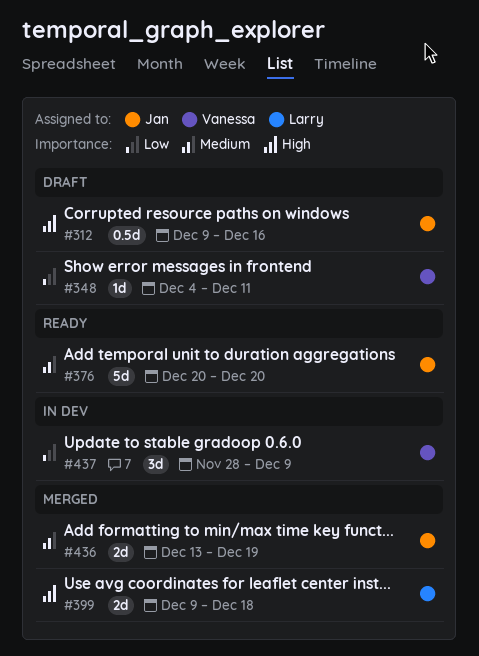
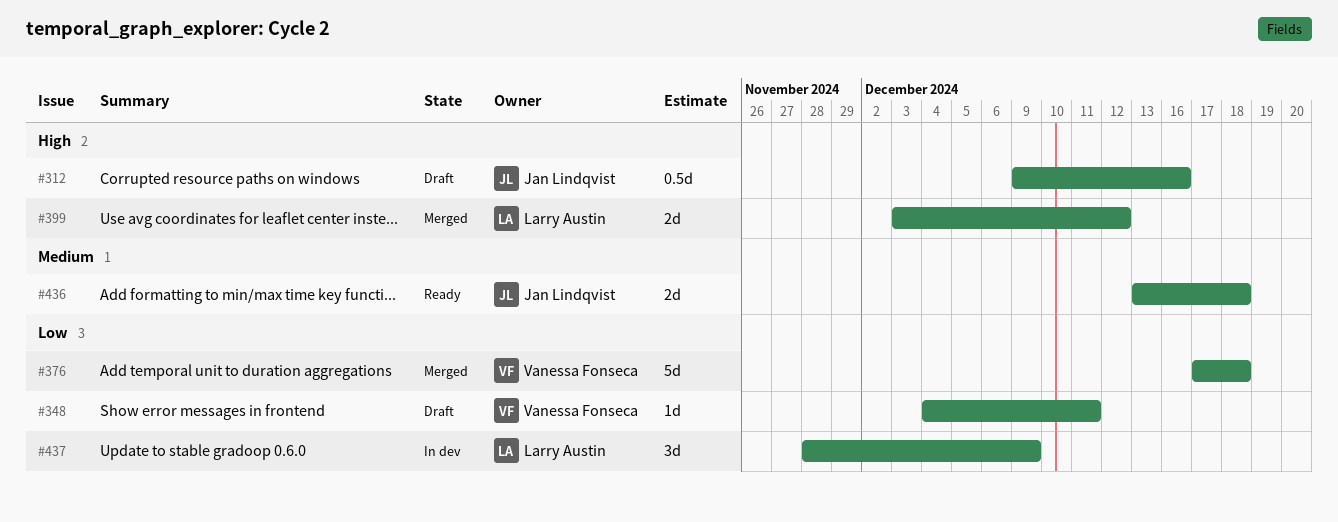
#376, status: Ready -> Merged
#376, owner: Jan Lindqvist -> Vanessa Fonseca
#376, priority: Medium -> Low
#376, start: Dec 20 -> Dec 17
#376, due: Dec 20 -> Dec 18
#399, start: Dec 9 -> Dec 3
#399, due: Dec 18 -> Dec 12
#436, status: Merged -> Ready
#436, due: Dec 19 -> Dec 18
#437, owner: Vanessa Fonseca -> Larry Austin

